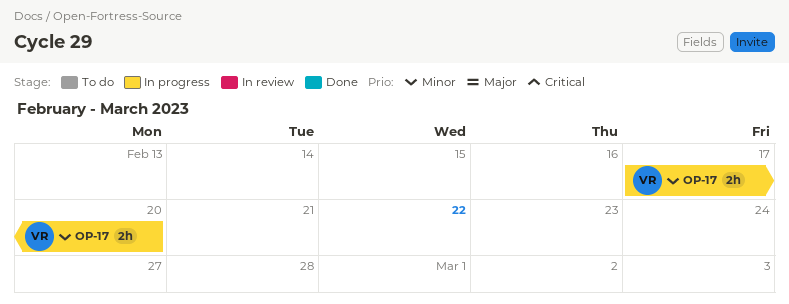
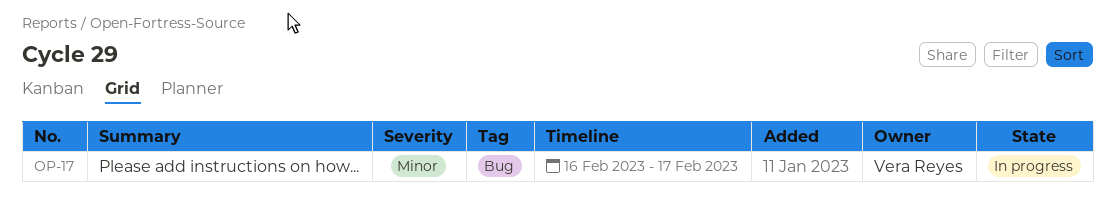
OP-17, start: Feb 17 -> Feb 16
OP-17, due: Feb 20 -> Feb 17

